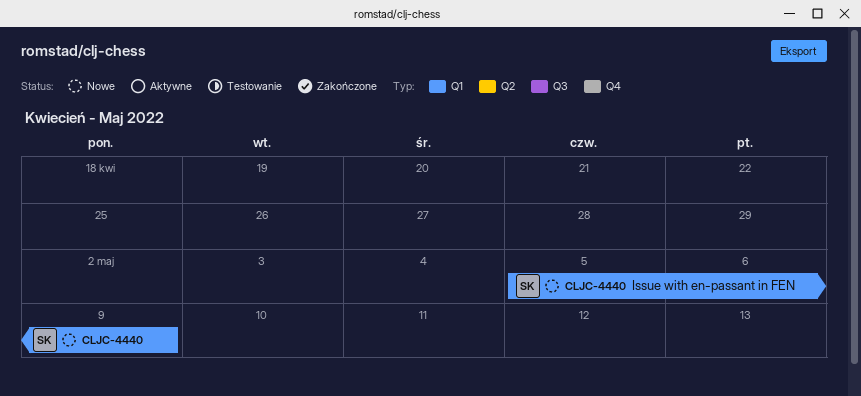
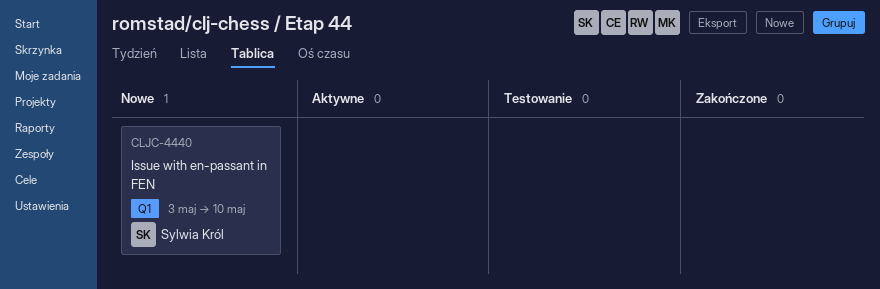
CLJC-4440, start: May 5 -> May 3
CLJC-4440, due: May 9 -> May 10

